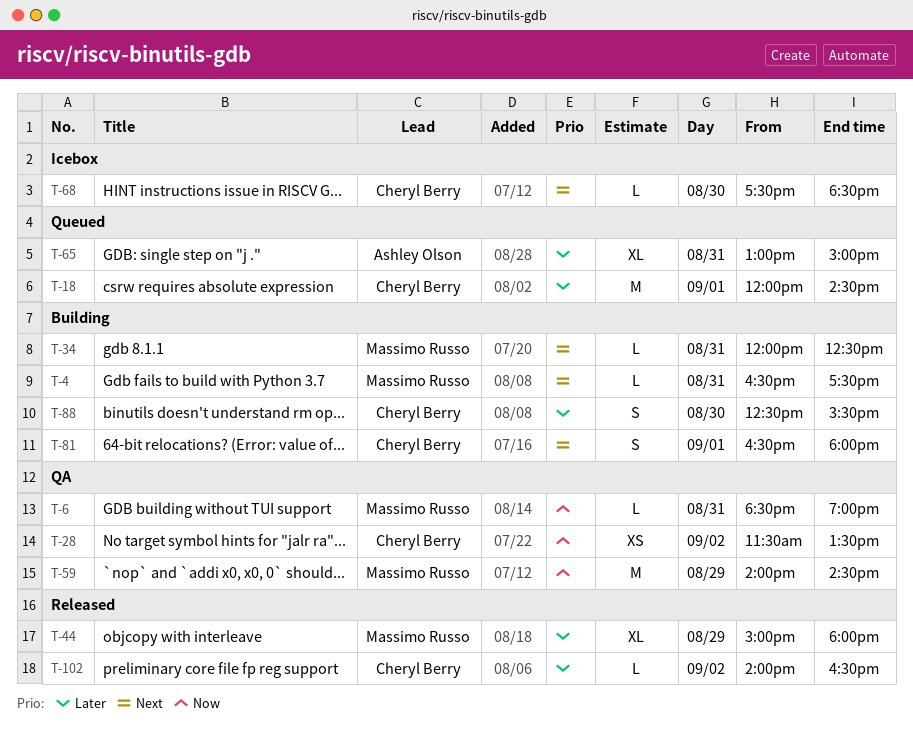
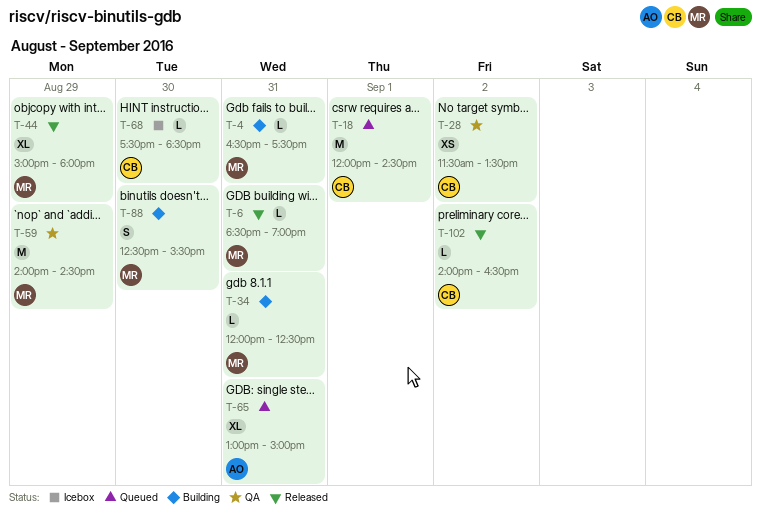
T-6, status: QA -> Released
T-81: present -> none
T-88, owner: Cheryl Berry -> Massimo Russo

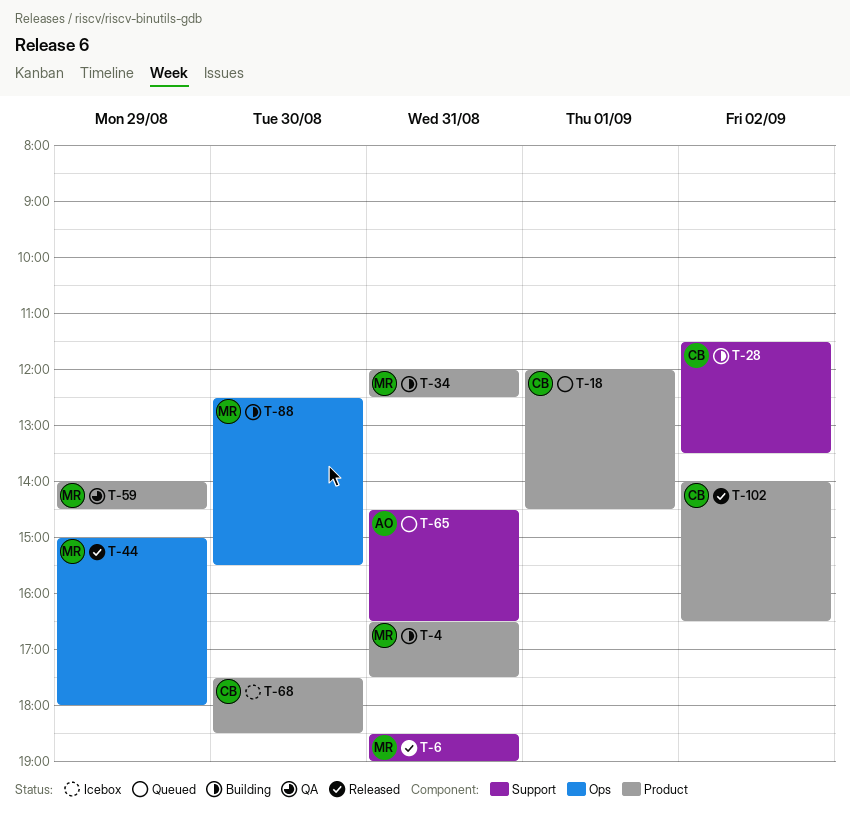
T-28, status: QA -> Building
T-65, begins: 13:00 -> 14:30
T-65, ends: 15:00 -> 16:30

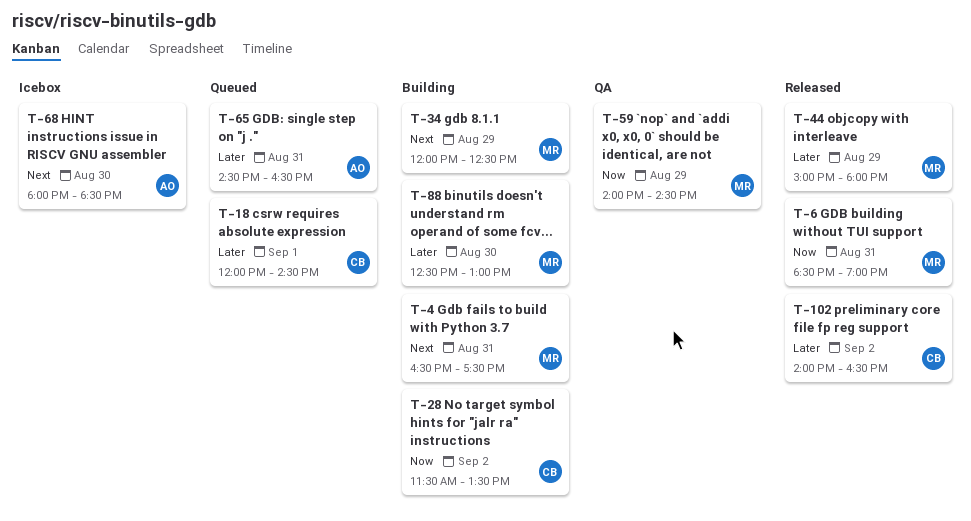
T-34, day: Aug 31 -> Aug 29
T-68, owner: CB -> AO
T-68, begins: 17:30 -> 18:00
T-88, ends: 15:30 -> 13:00

